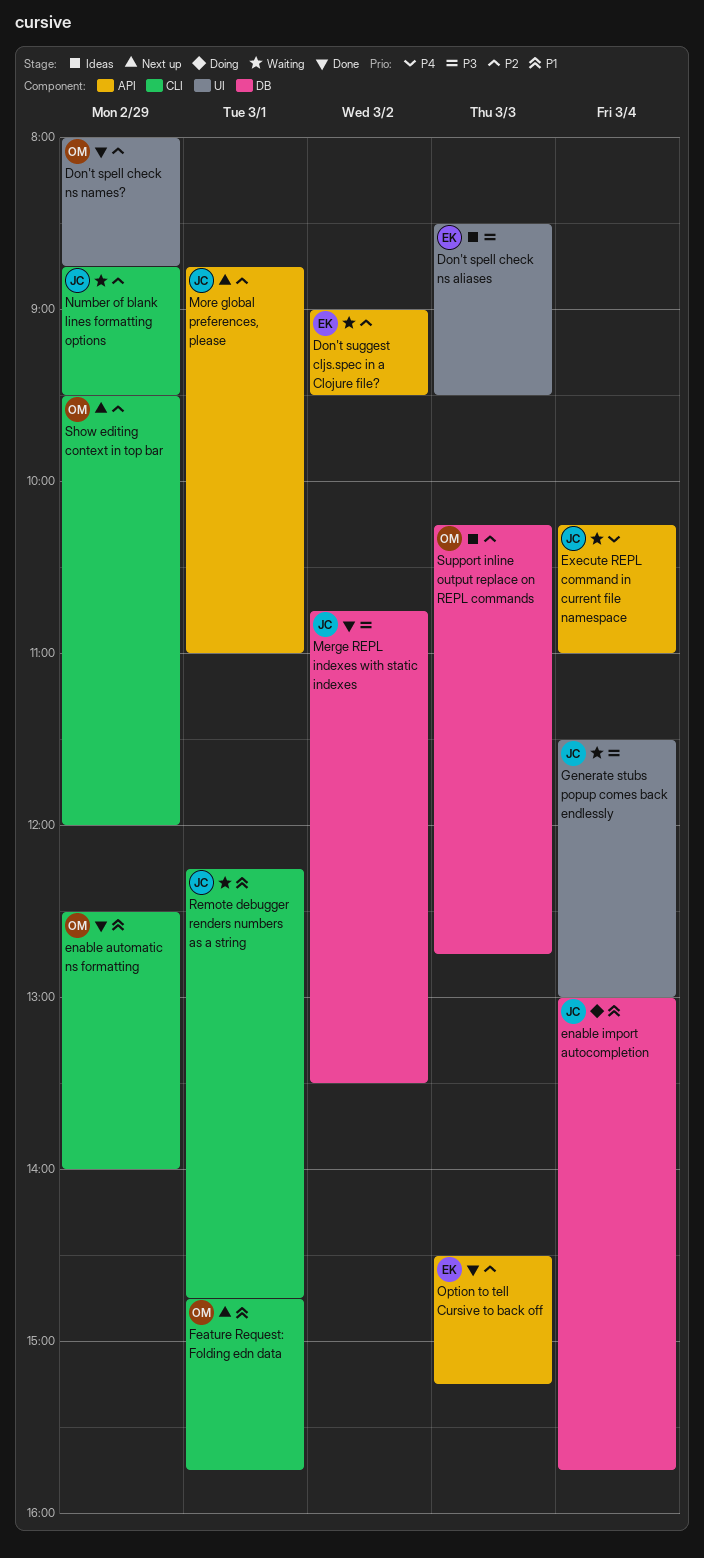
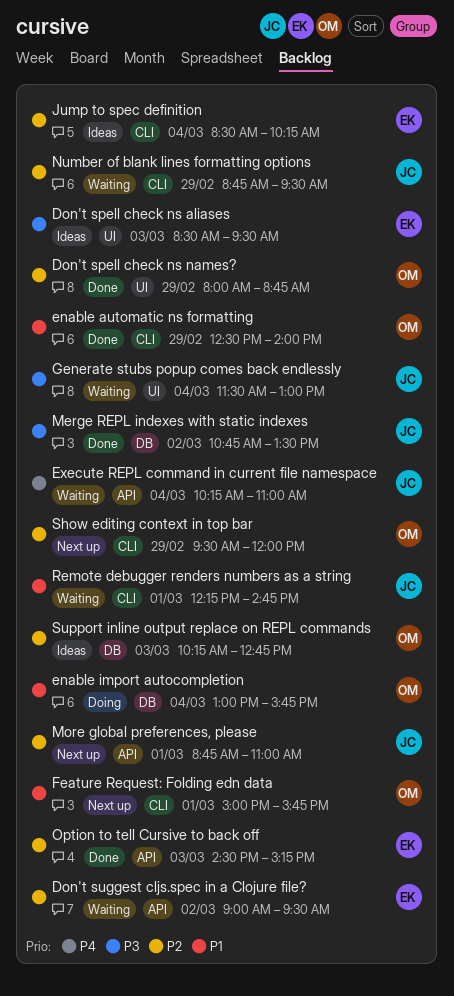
enable import autocompletion, owner: JC -> OM
Feature Request: Folding edn data, begins: 14:45 -> 15:00
Jump to spec definition: none -> present

